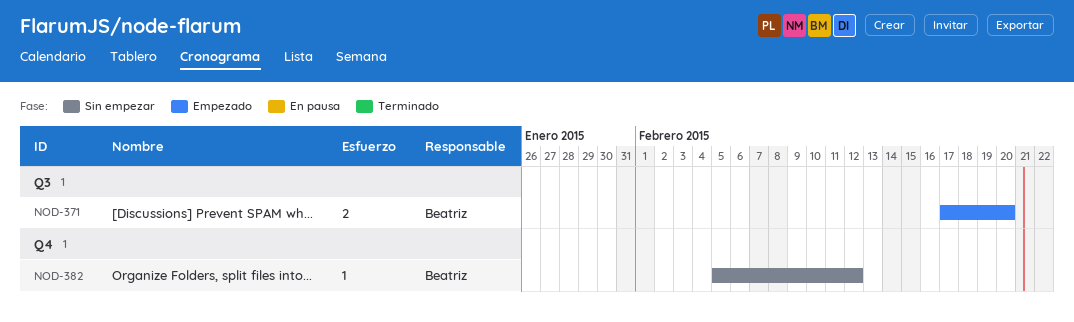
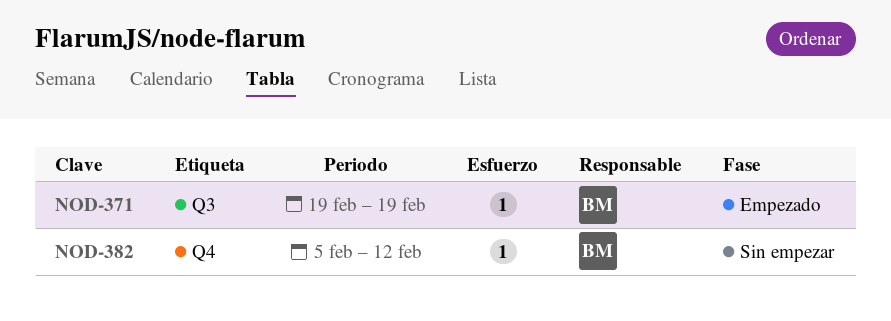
NOD-371, estimate: 2 -> 1
NOD-371, start: Feb 17 -> Feb 19
NOD-371, due: Feb 20 -> Feb 19

